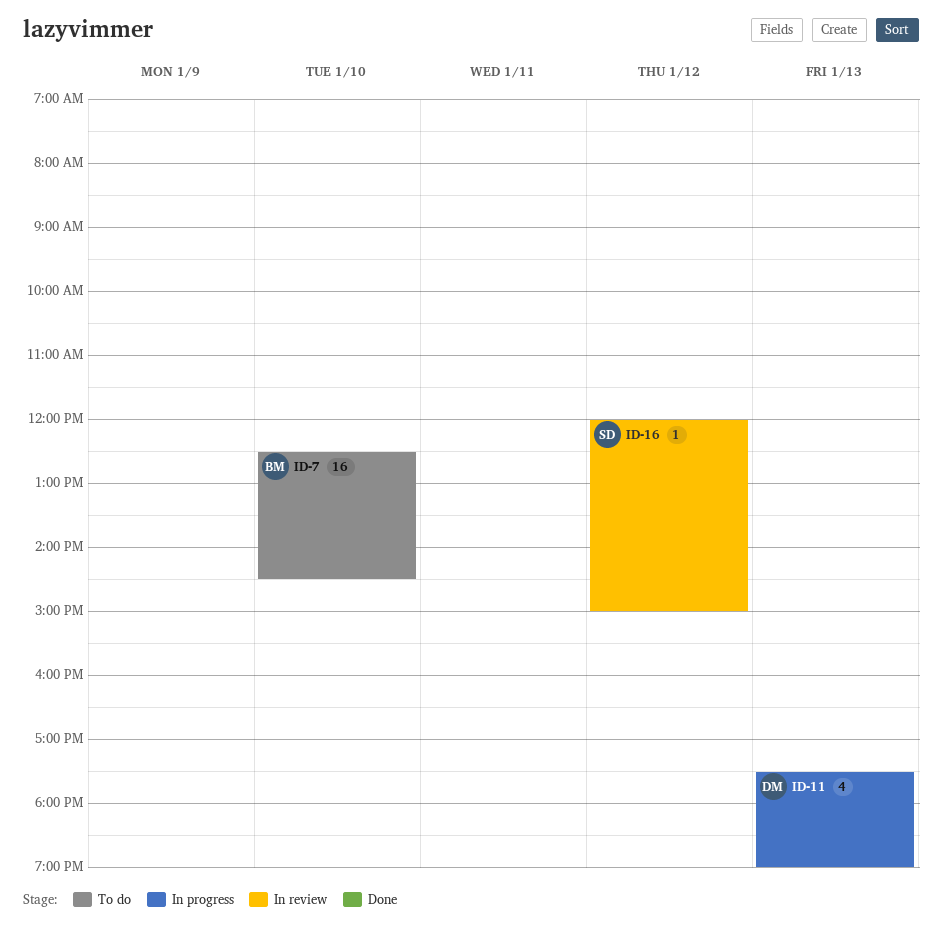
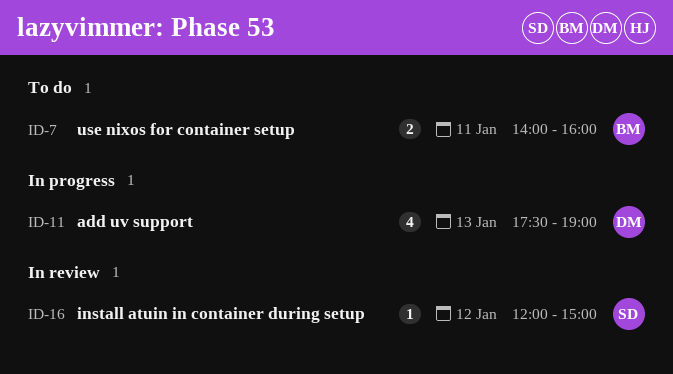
ID-7, estimate: 16 -> 2
ID-7, day: Jan 10 -> Jan 11
ID-7, begins: 12:30 -> 14:00
ID-7, ends: 14:30 -> 16:00

